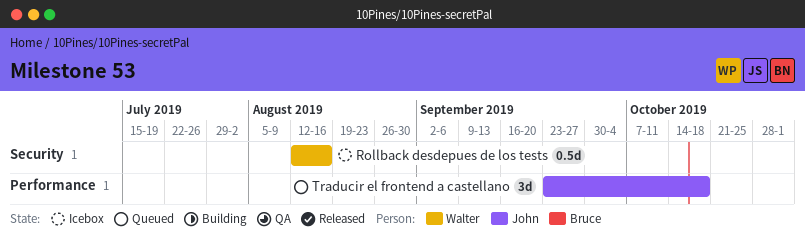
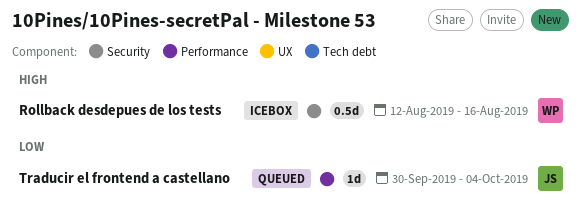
Traducir el frontend a castellano, estimate: 3d -> 1d
Traducir el frontend a castellano, start: Sep 23 -> Sep 30
Traducir el frontend a castellano, due: Oct 18 -> Oct 4

